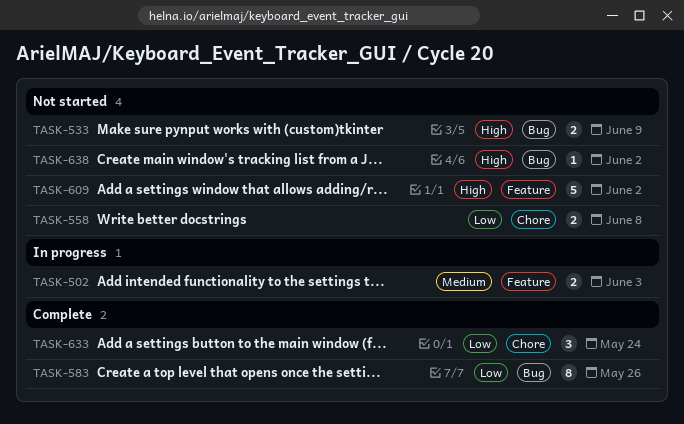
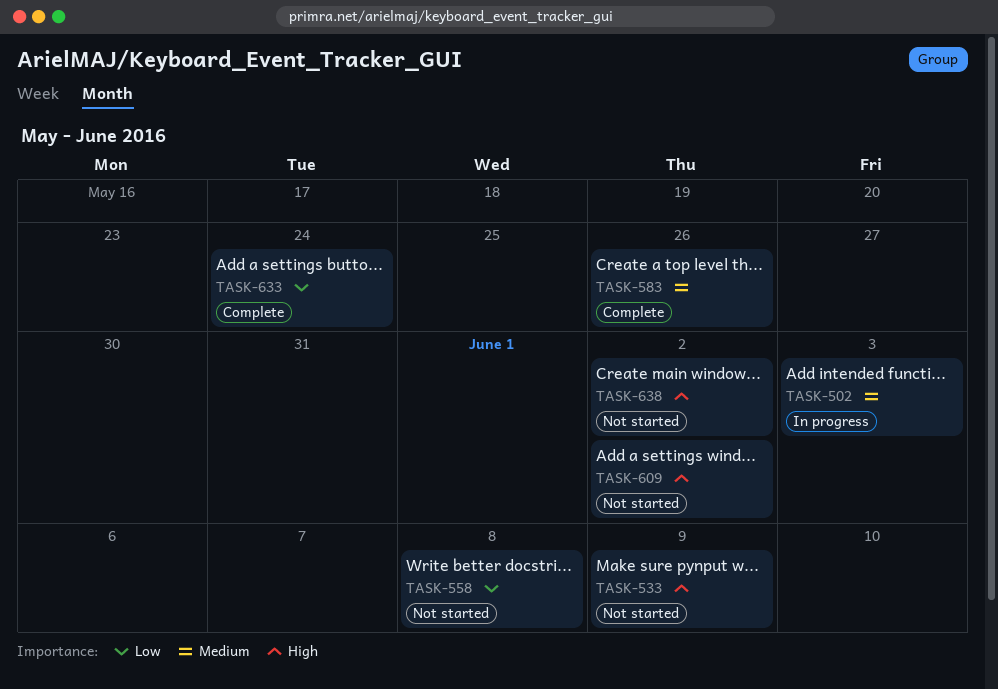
TASK-583, priority: Low -> Medium

